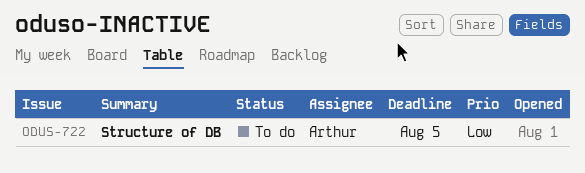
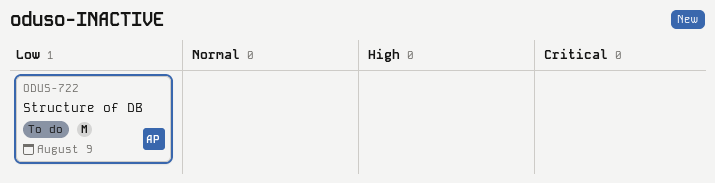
ODUS-722, due: Aug 5 -> Aug 9

